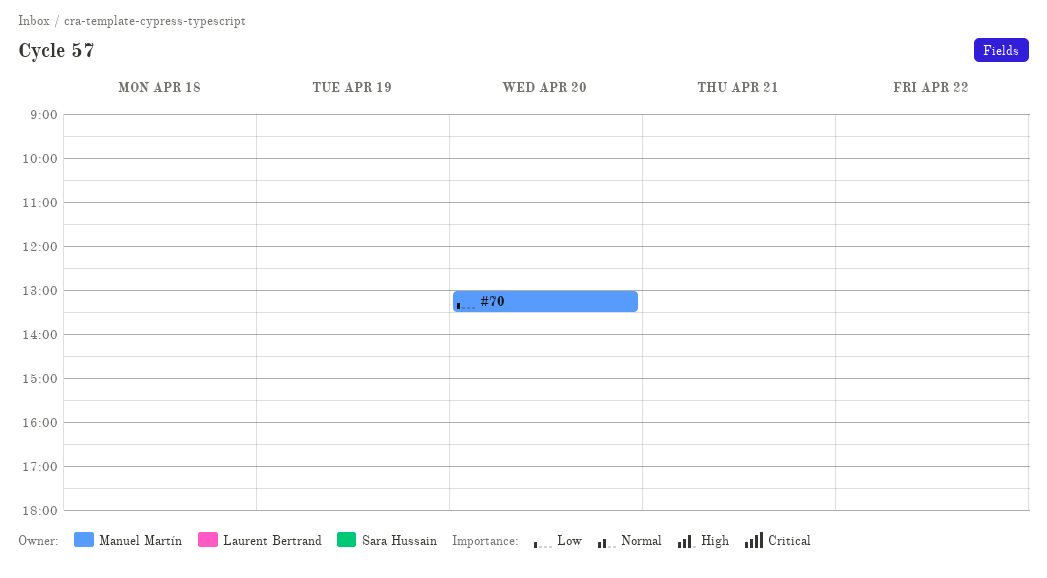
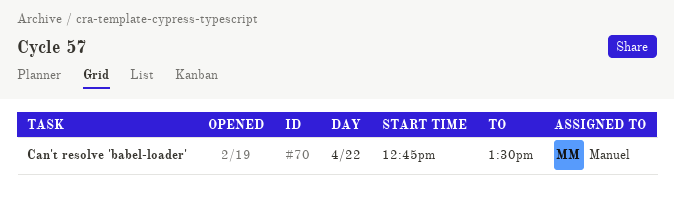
#70, day: Apr 20 -> Apr 22
#70, begins: 13:00 -> 12:45

